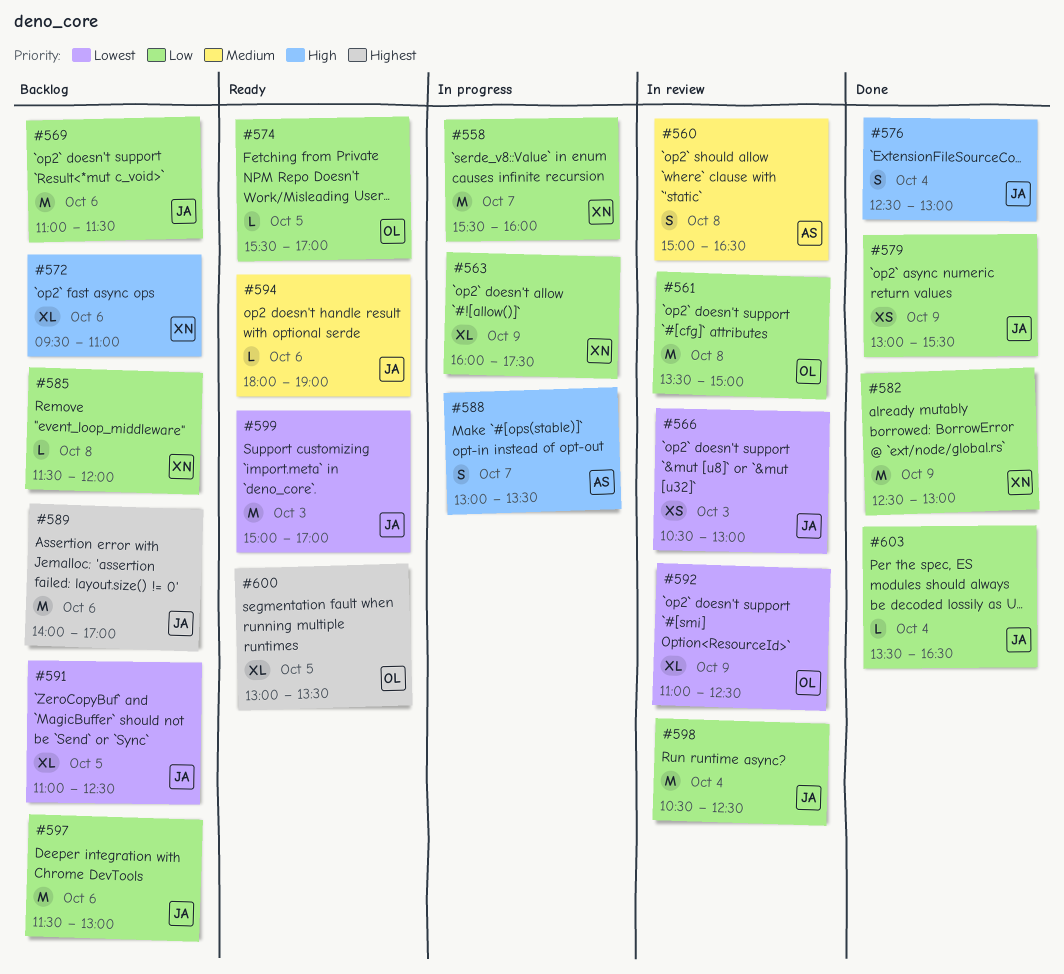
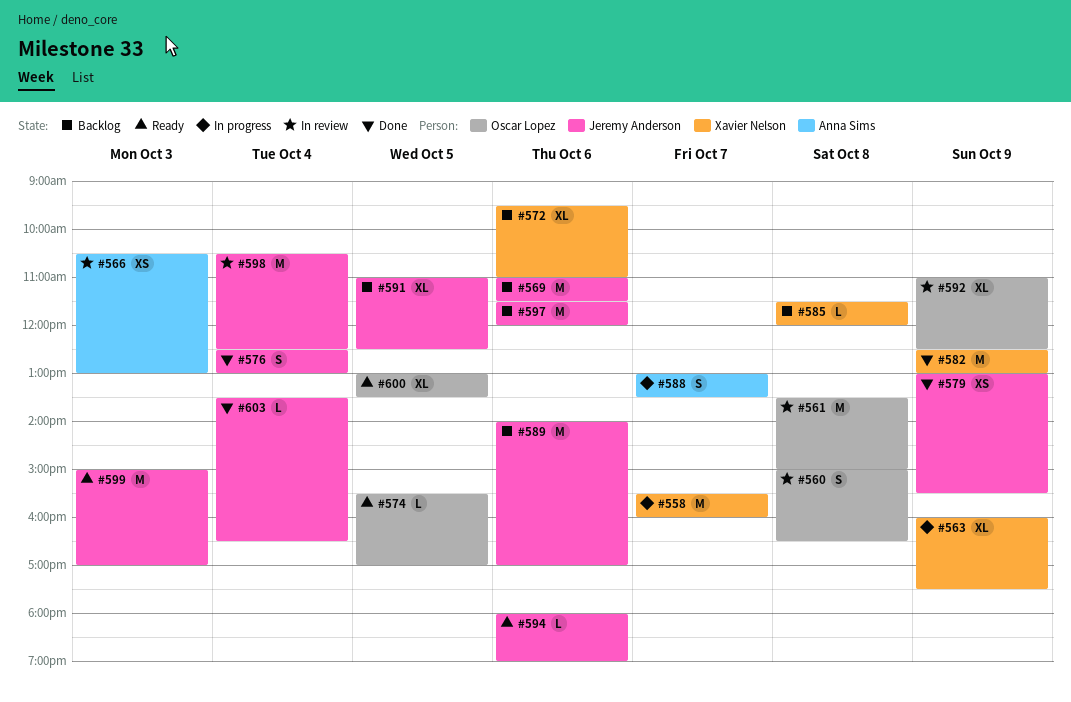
#560, owner: Anna Sims -> Oscar Lopez
#566, owner: Jeremy Anderson -> Anna Sims
#597, ends: 13:00 -> 12:00

